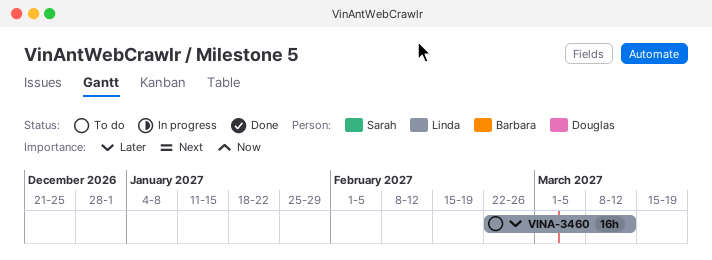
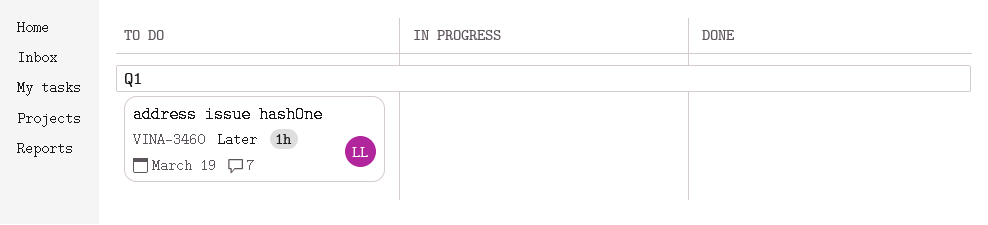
VINA-3460, estimate: 16h -> 1h
VINA-3460, due: Mar 12 -> Mar 19

